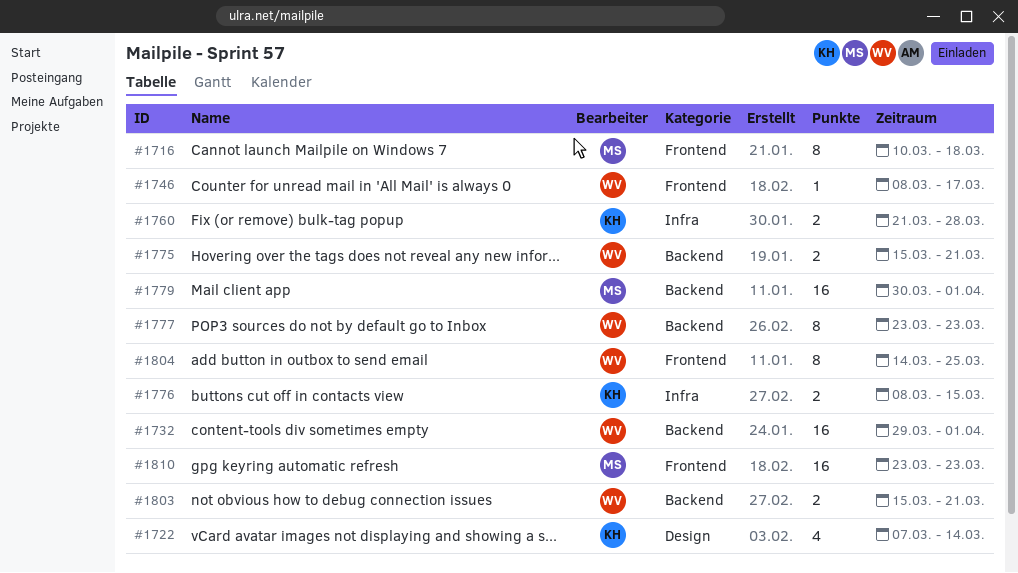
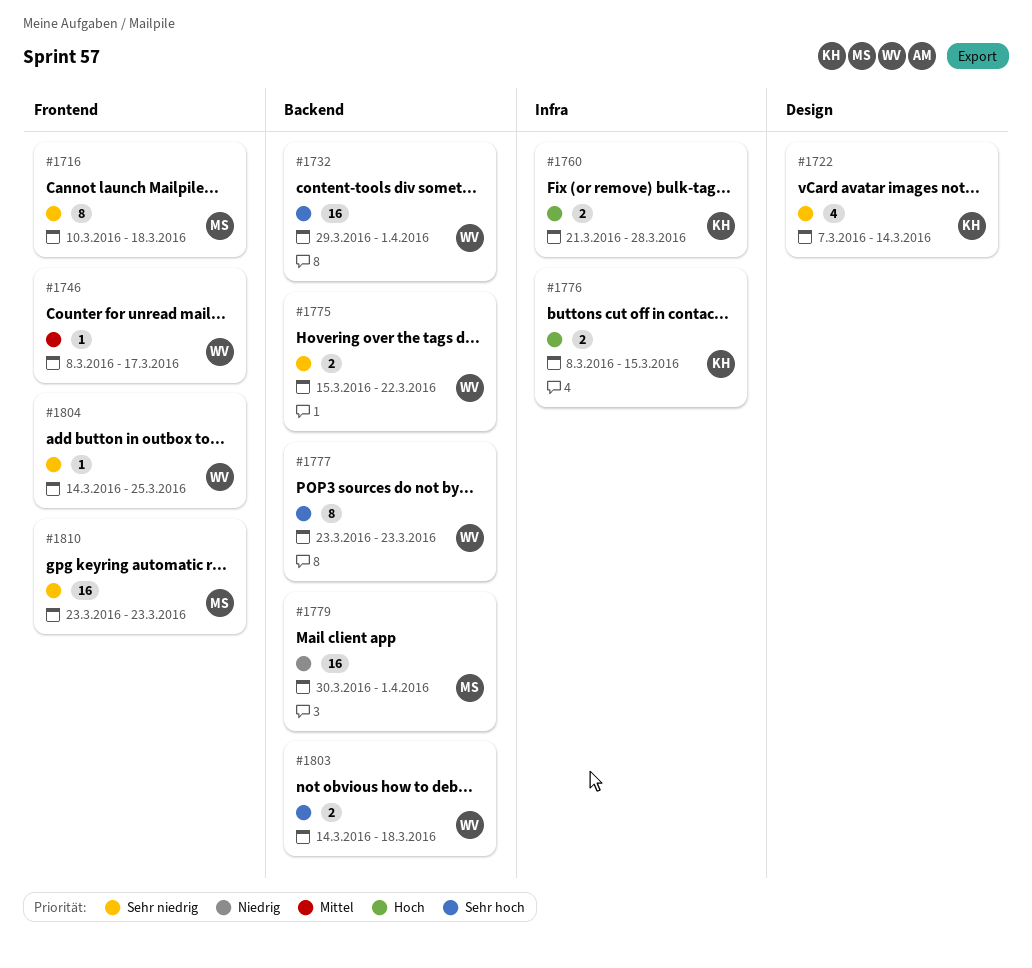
#1775, due: Mar 21 -> Mar 22
#1803, start: Mar 15 -> Mar 14
#1803, due: Mar 21 -> Mar 18
#1804, estimate: 8 -> 1

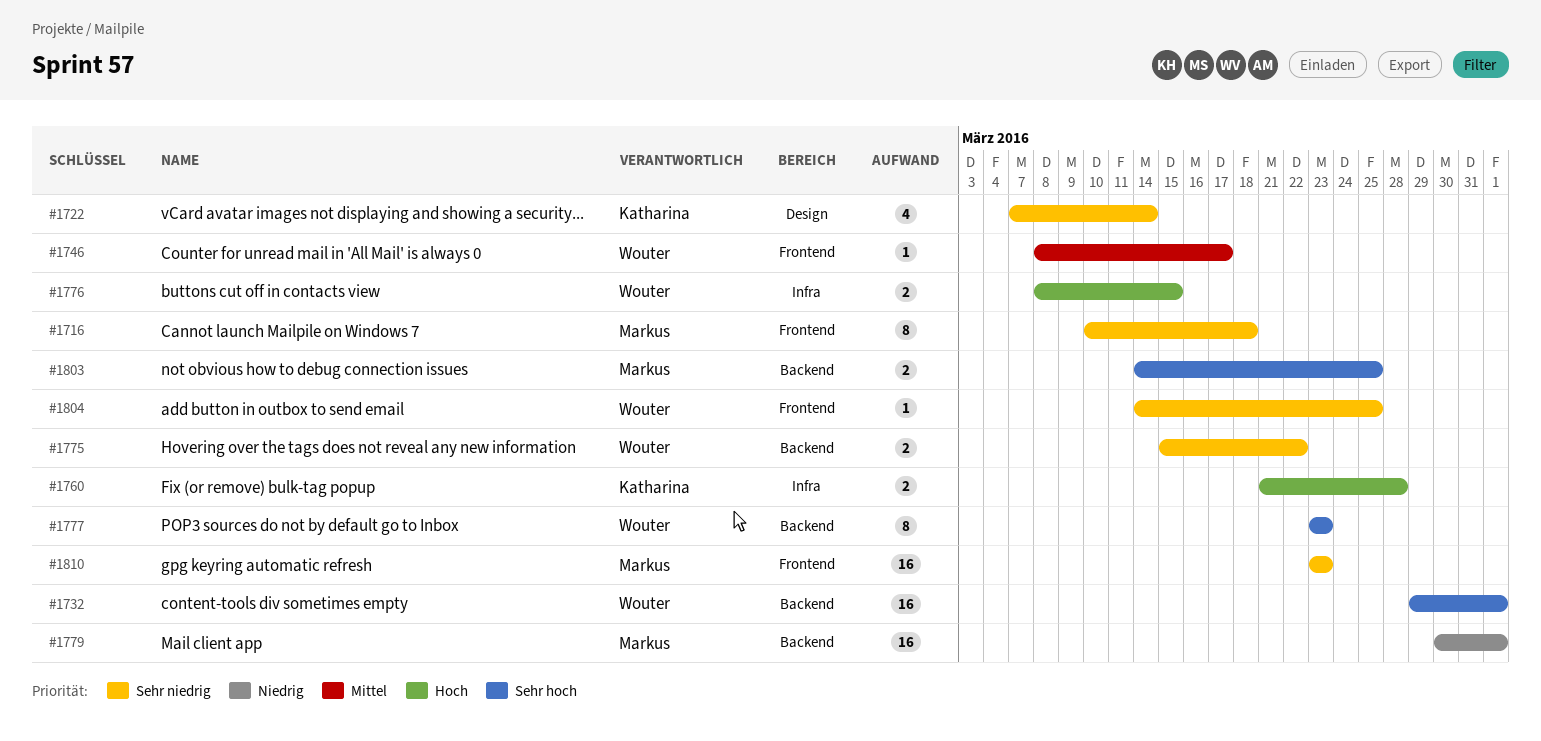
#1776, owner: Katharina -> Wouter
#1803, owner: Wouter -> Markus
#1803, due: Mar 18 -> Mar 25

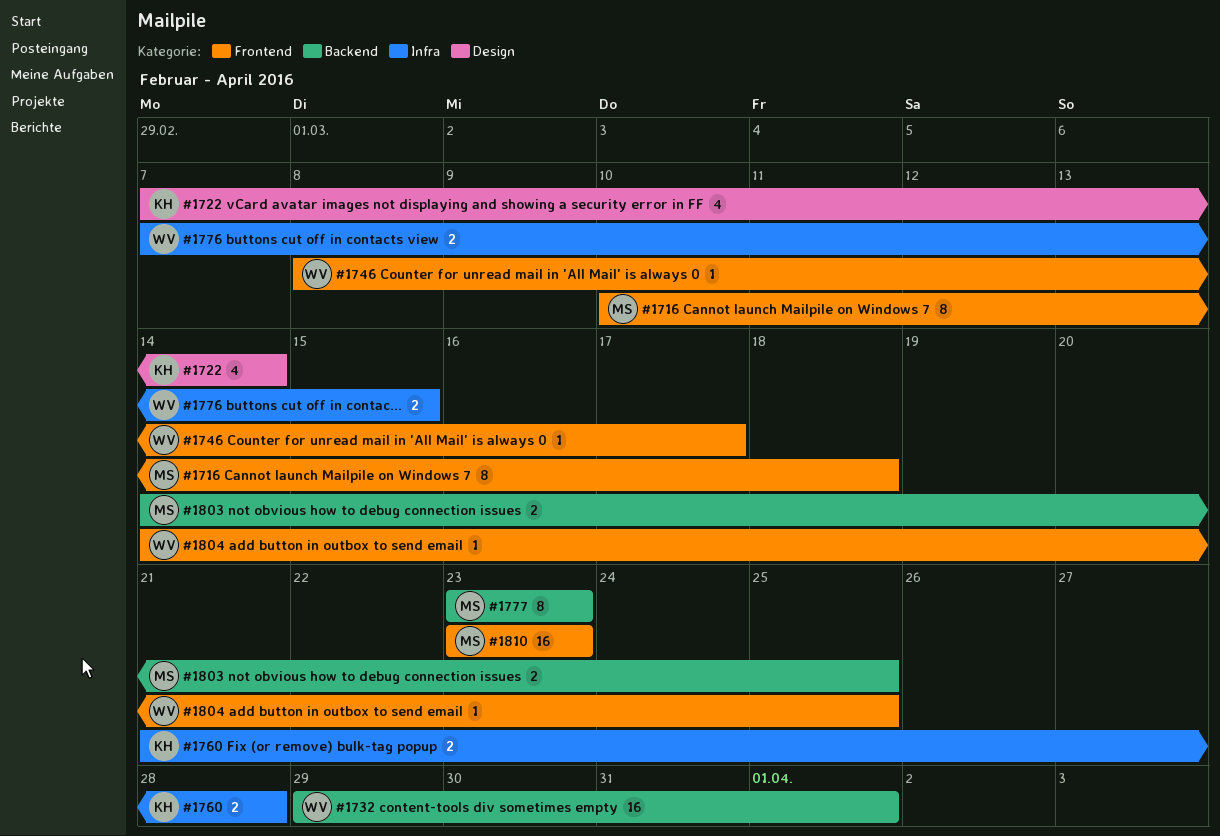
#1775: present -> none
#1776, start: Mar 8 -> Mar 7
#1777, owner: Wouter -> Markus
#1779: present -> none

